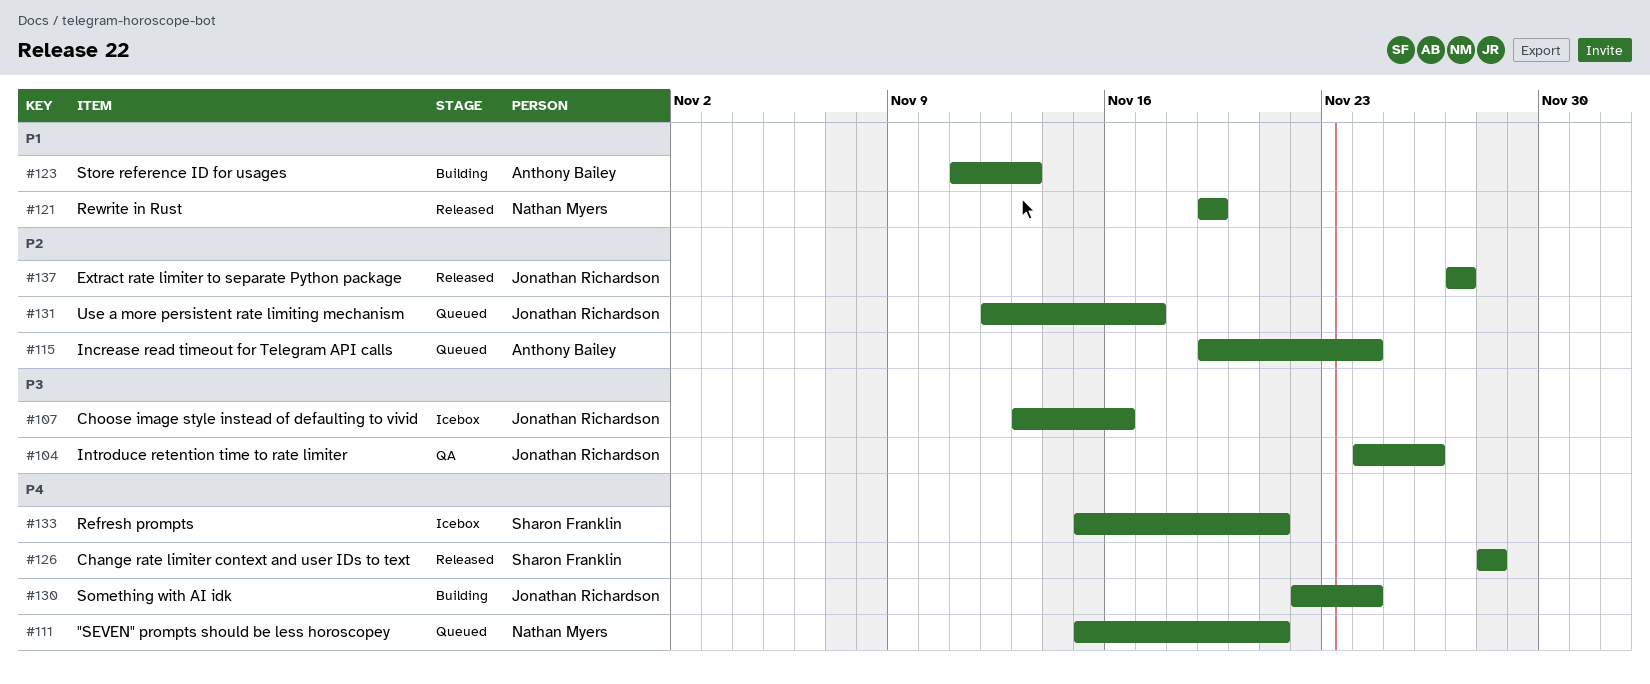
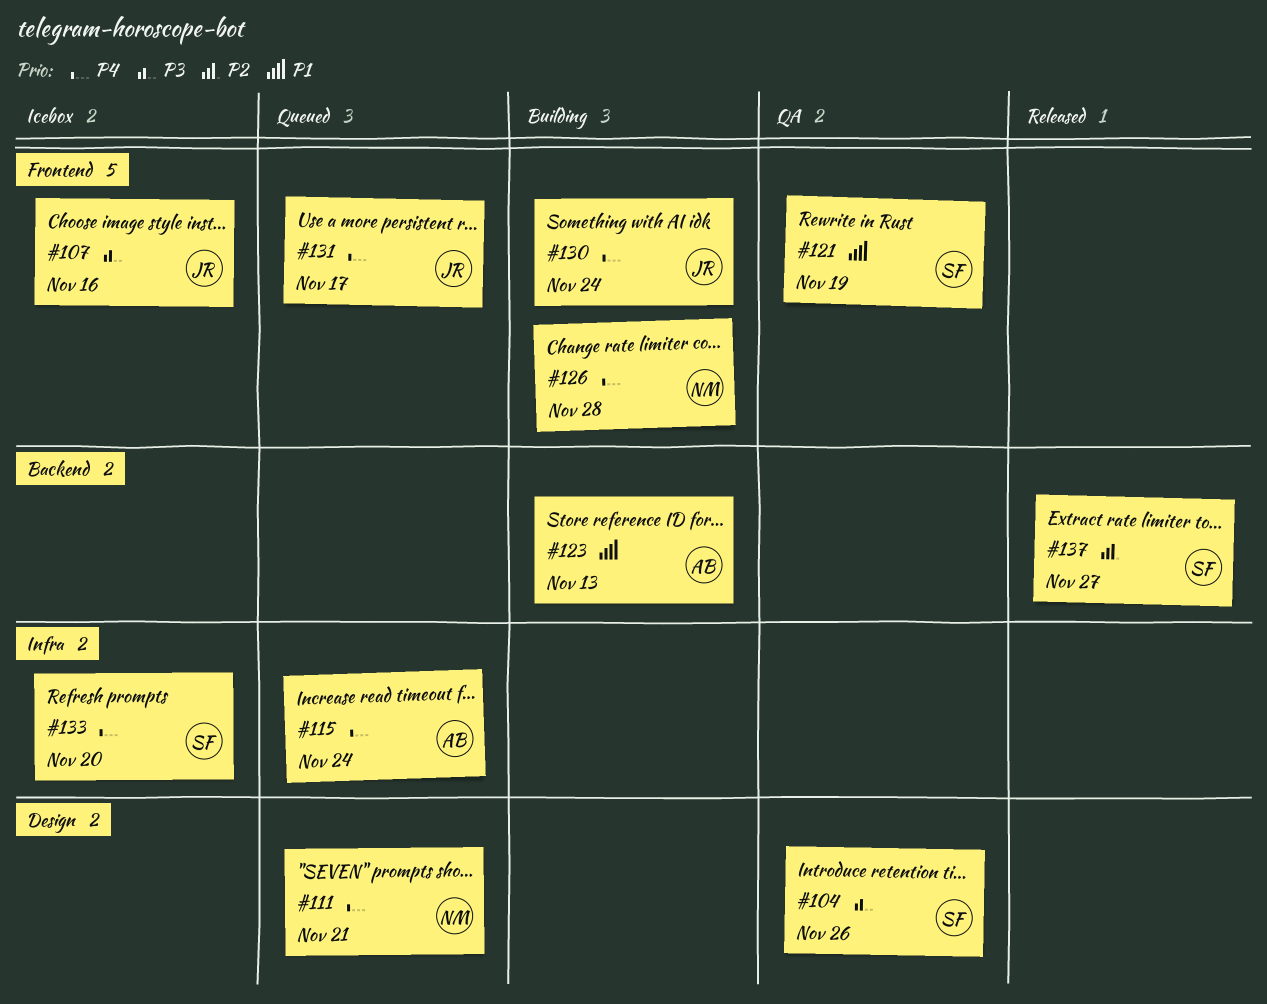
#104, owner: Jonathan Richardson -> Sharon Franklin
#115, priority: P2 -> P4
#121, status: Released -> QA
#121, owner: Nathan Myers -> Sharon Franklin
#126, status: Released -> Building
#126, owner: Sharon Franklin -> Nathan Myers
#131, priority: P2 -> P4
#133, due: Nov 21 -> Nov 20
#137, owner: Jonathan Richardson -> Sharon Franklin

